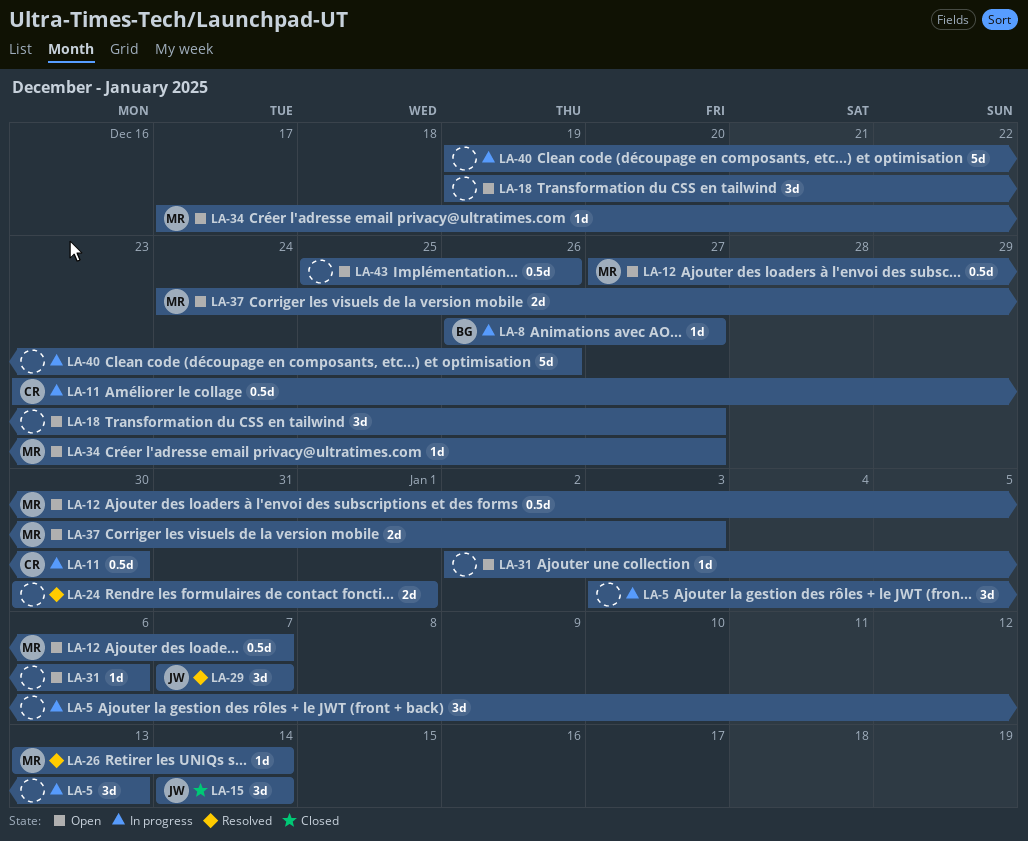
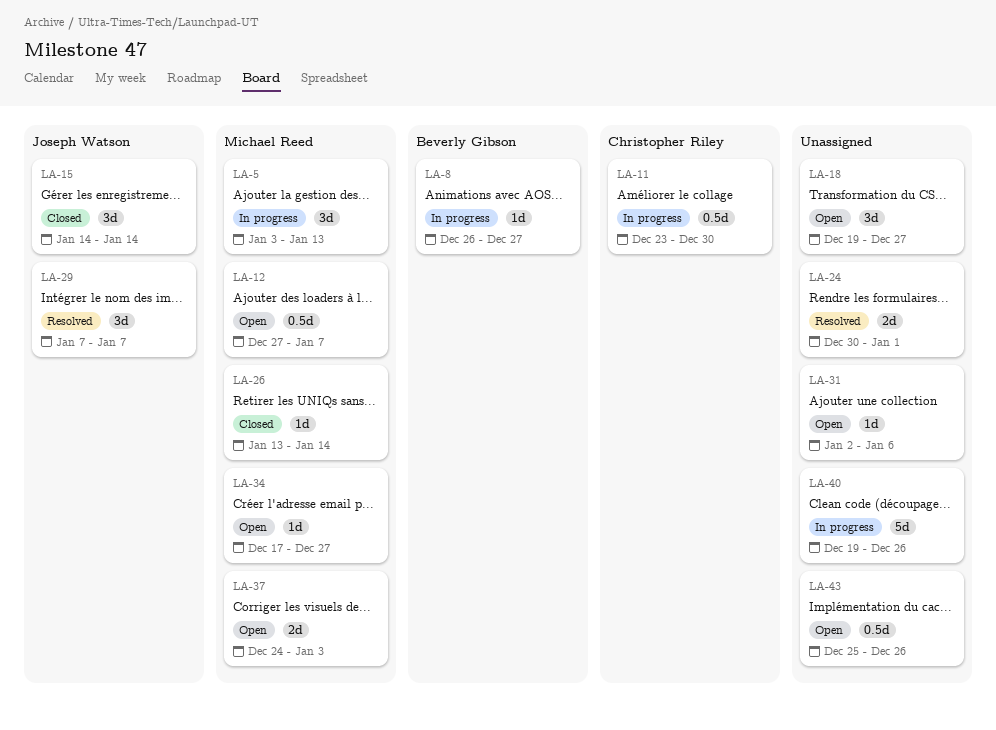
LA-5, owner: none -> Michael Reed
LA-26, status: Resolved -> Closed

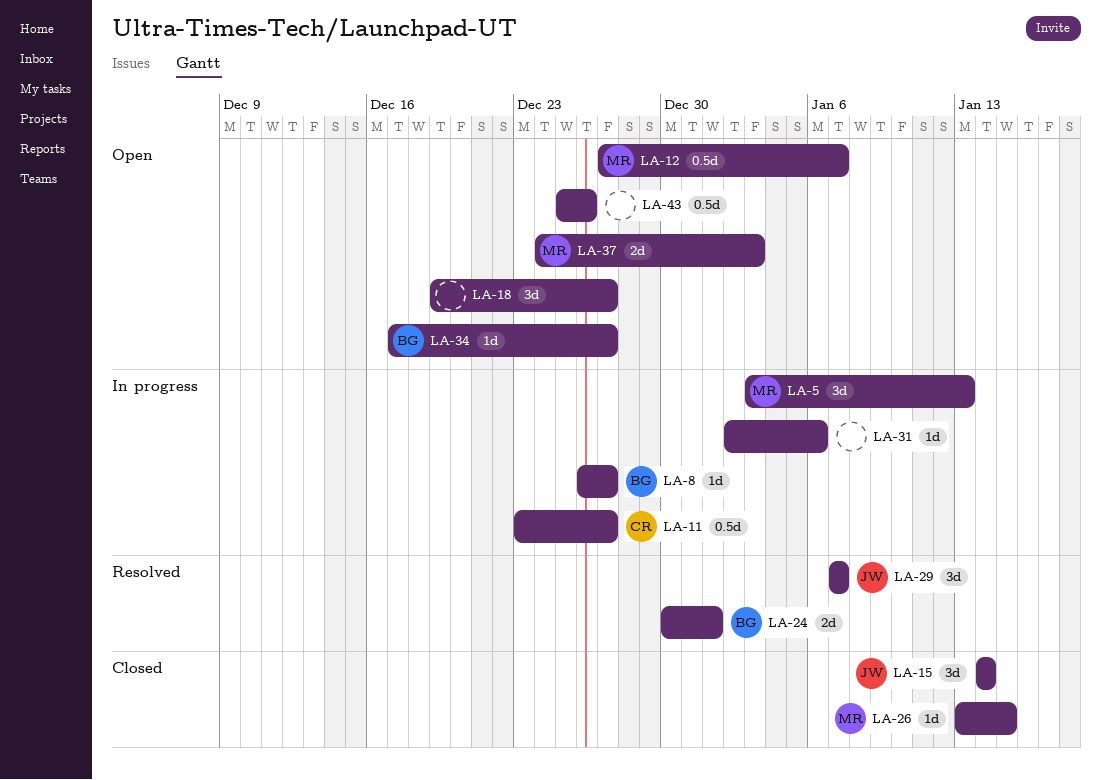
LA-11, due: Dec 30 -> Dec 27
LA-24, owner: none -> Beverly Gibson
LA-26, due: Jan 14 -> Jan 15
LA-31, status: Open -> In progress
LA-34, owner: Michael Reed -> Beverly Gibson
LA-40: present -> none

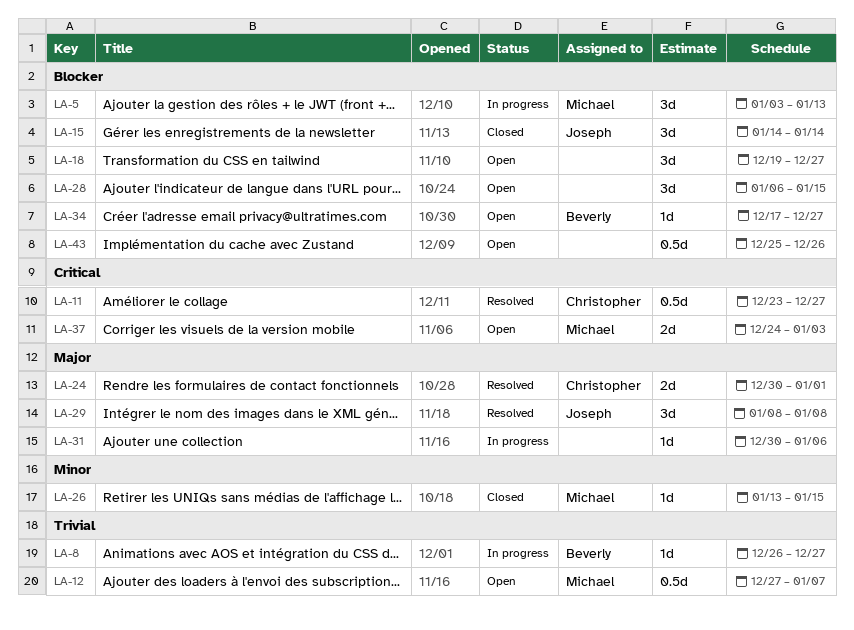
LA-11, status: In progress -> Resolved
LA-24, owner: Beverly -> Christopher
LA-28: none -> present
LA-29, start: Jan 7 -> Jan 8
LA-29, due: Jan 7 -> Jan 8
LA-31, start: Jan 2 -> Dec 30

